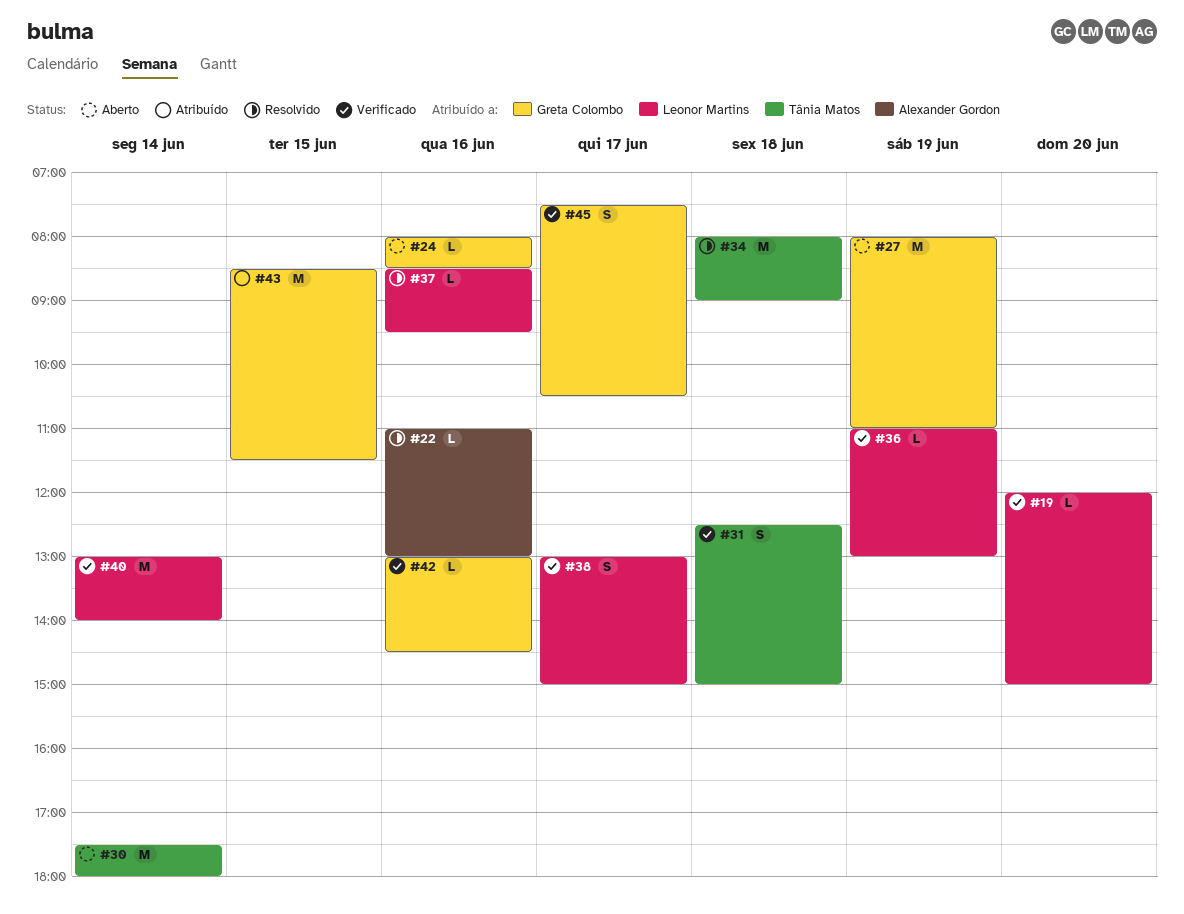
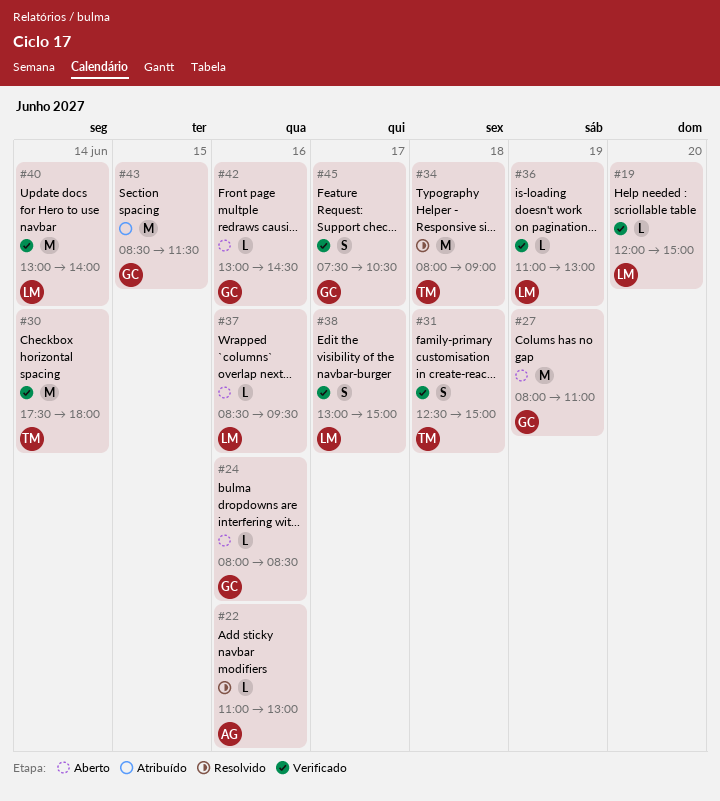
#30, status: Aberto -> Verificado
#37, status: Resolvido -> Aberto
#42, status: Verificado -> Aberto

